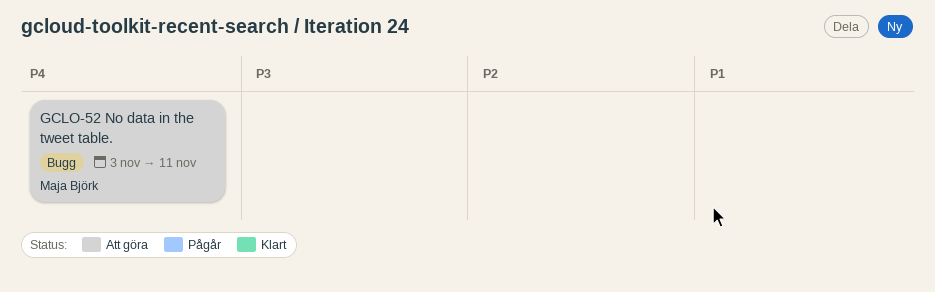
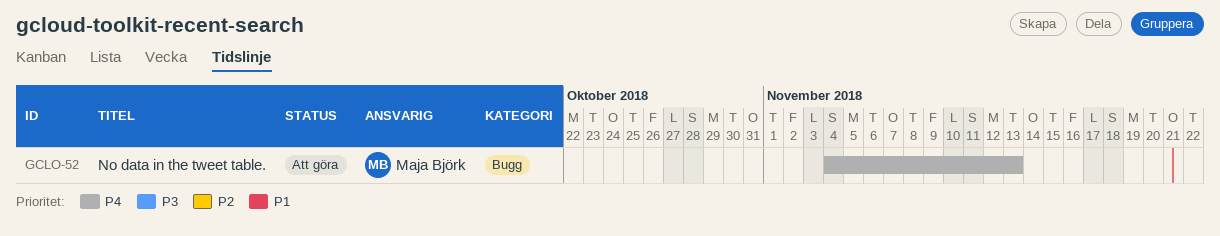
GCLO-52, start: Nov 3 -> Nov 4
GCLO-52, due: Nov 11 -> Nov 13

